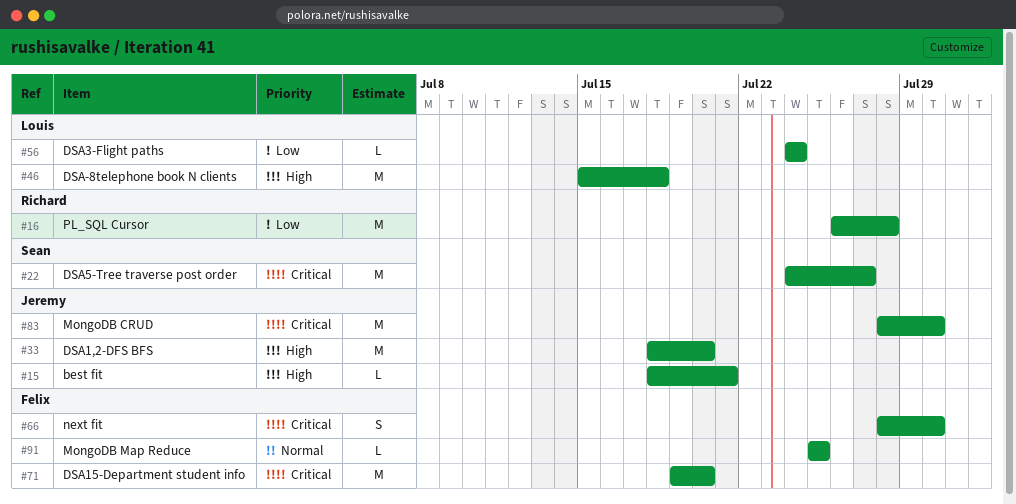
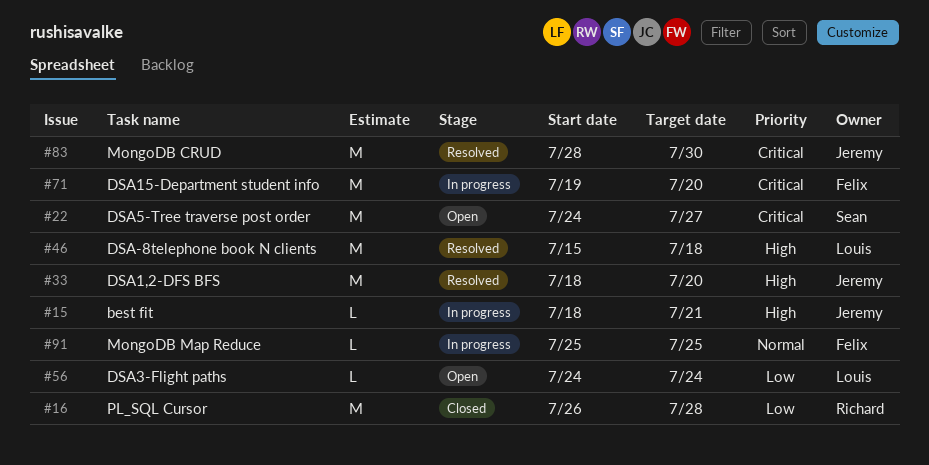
#66: present -> none

